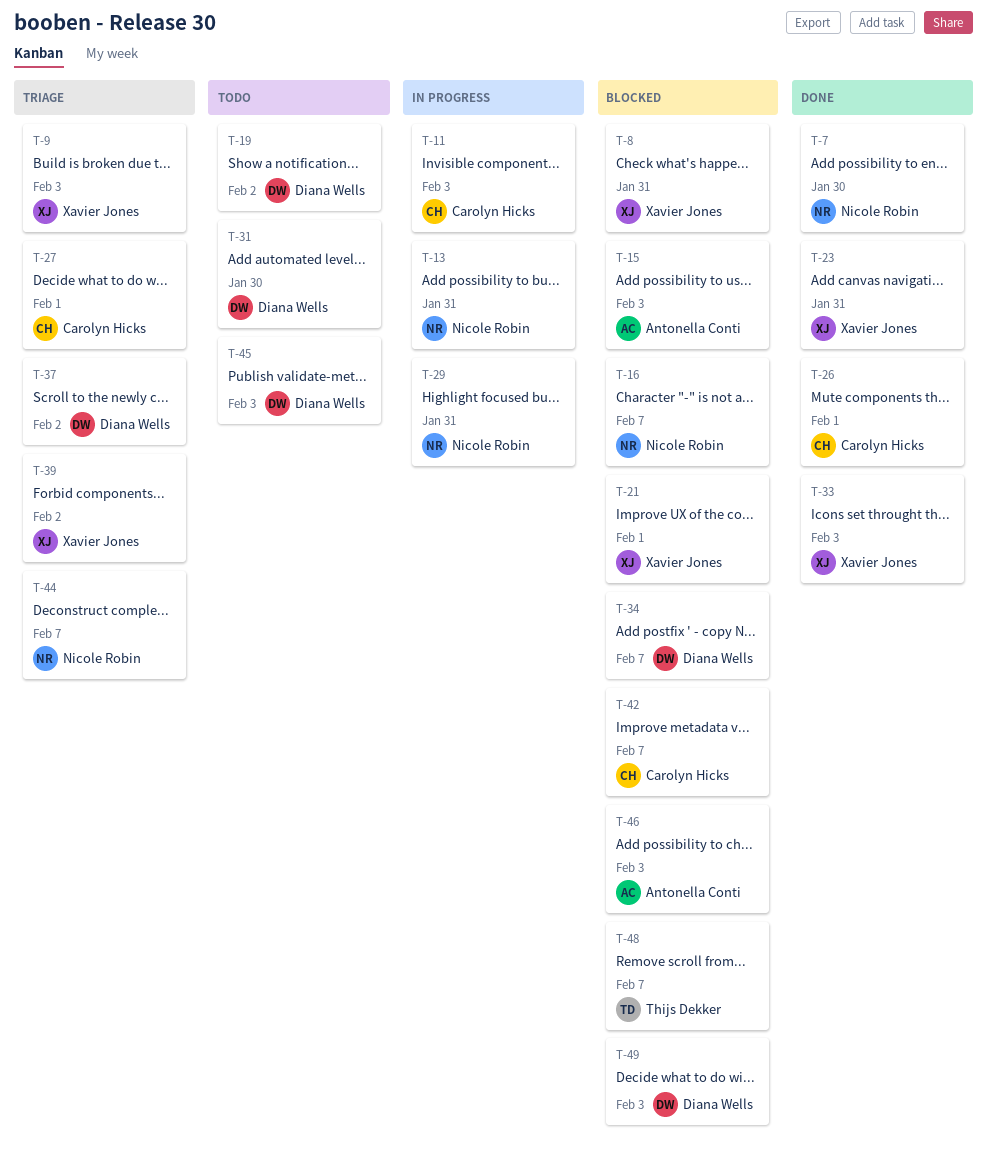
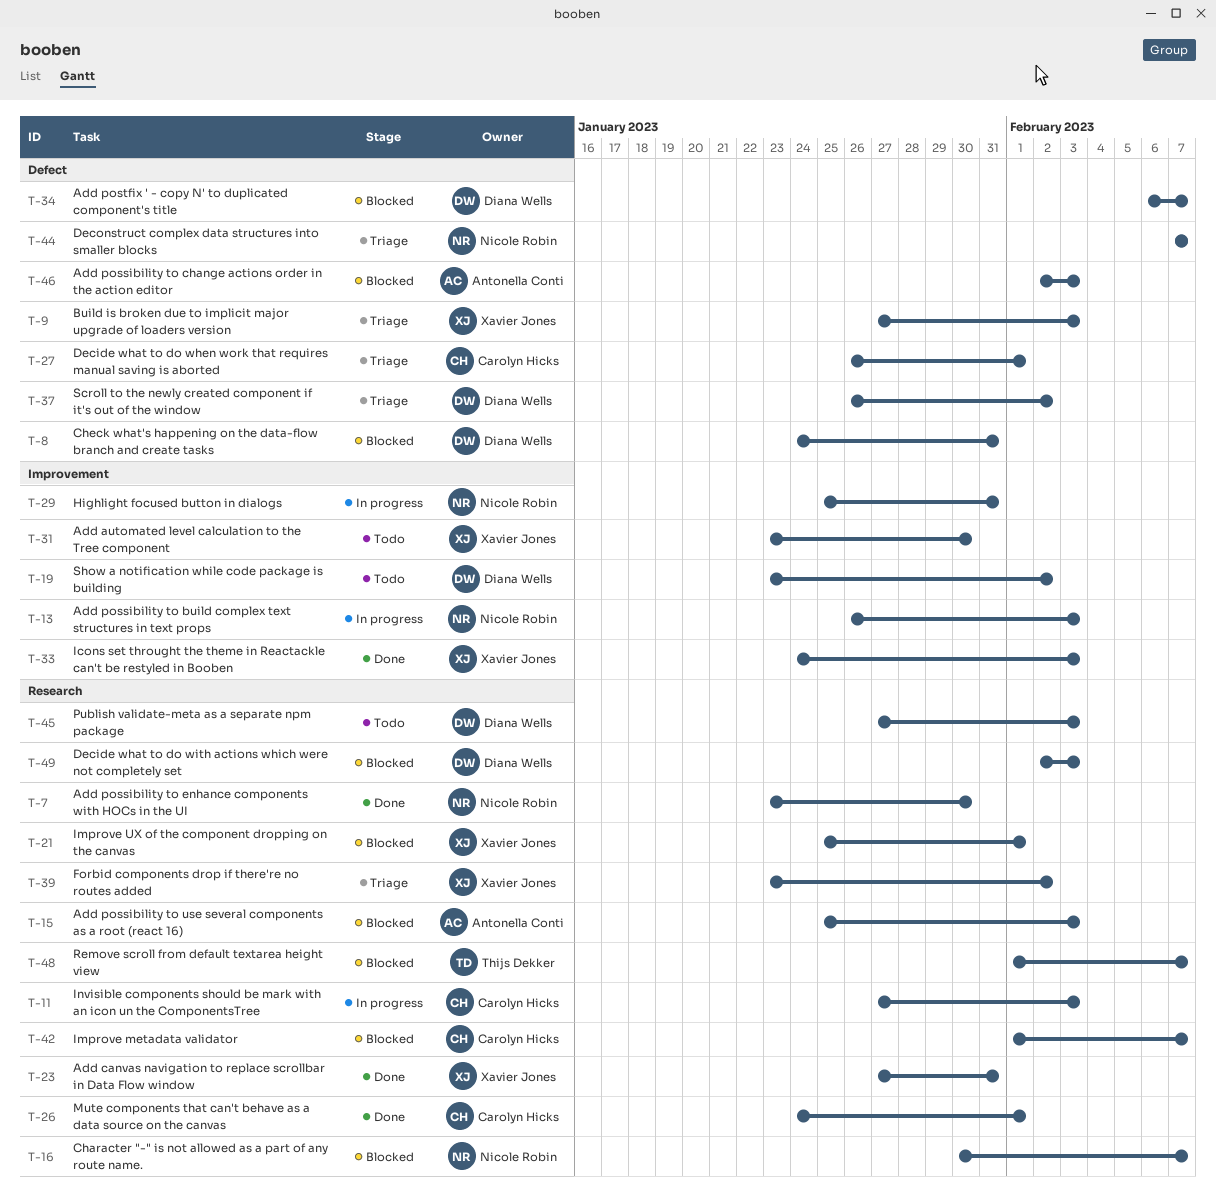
T-8, owner: Xavier Jones -> Diana Wells
T-13, due: Jan 31 -> Feb 3
T-31, owner: Diana Wells -> Xavier Jones

